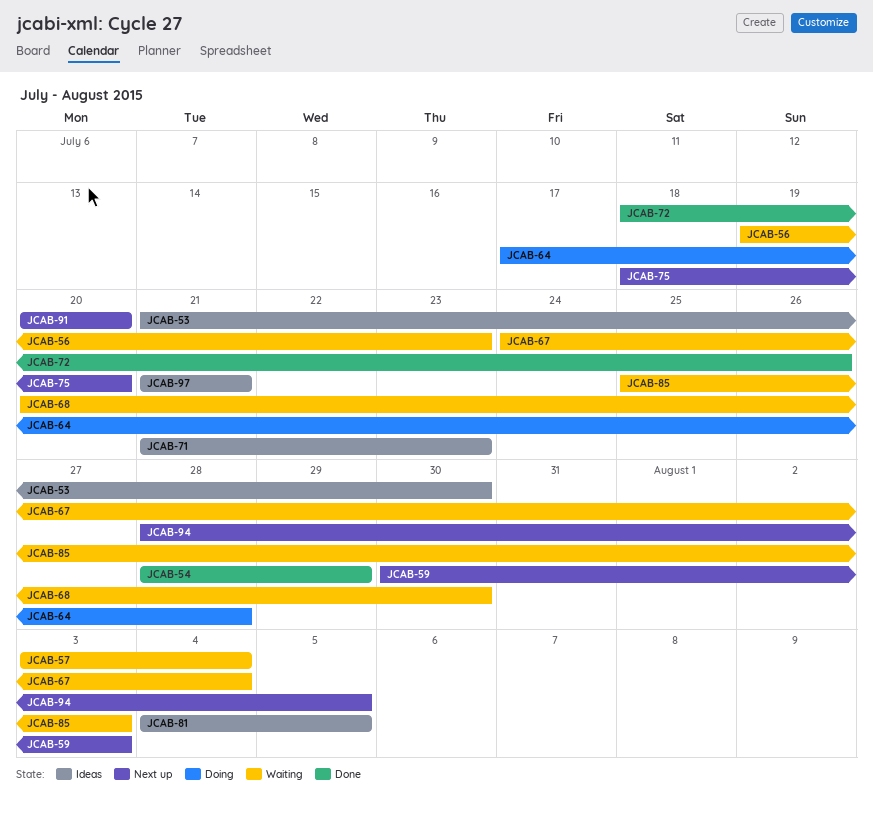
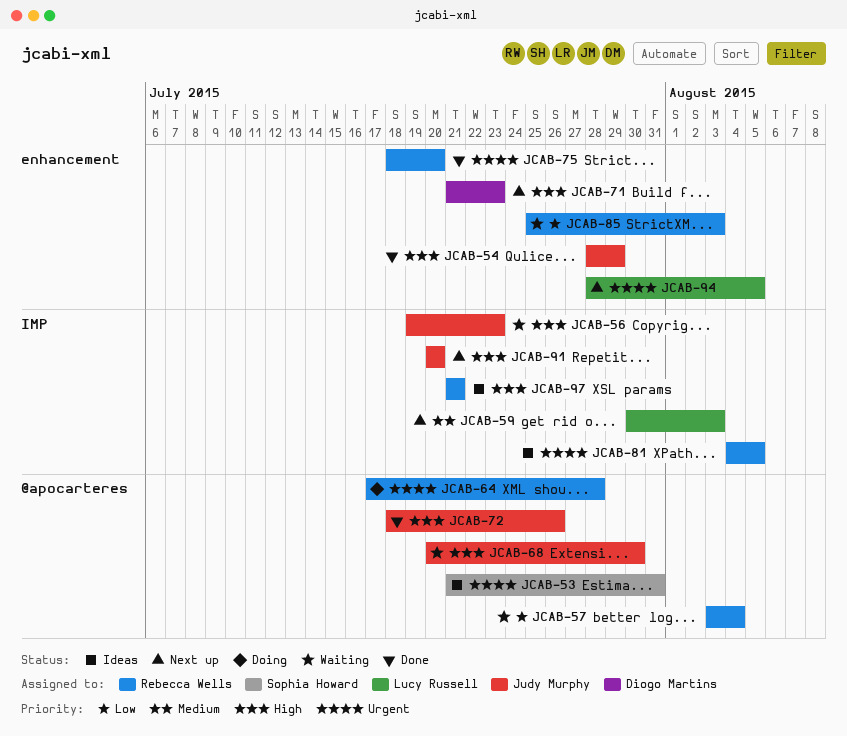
JCAB-53, due: Jul 30 -> Jul 31
JCAB-67: present -> none
JCAB-71, status: Ideas -> Next up
JCAB-75, status: Next up -> Done

